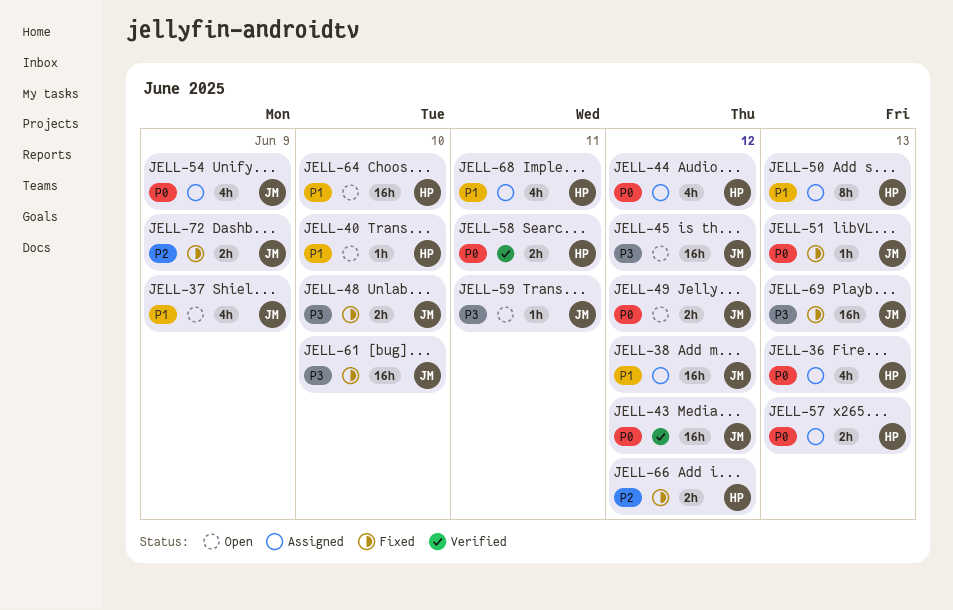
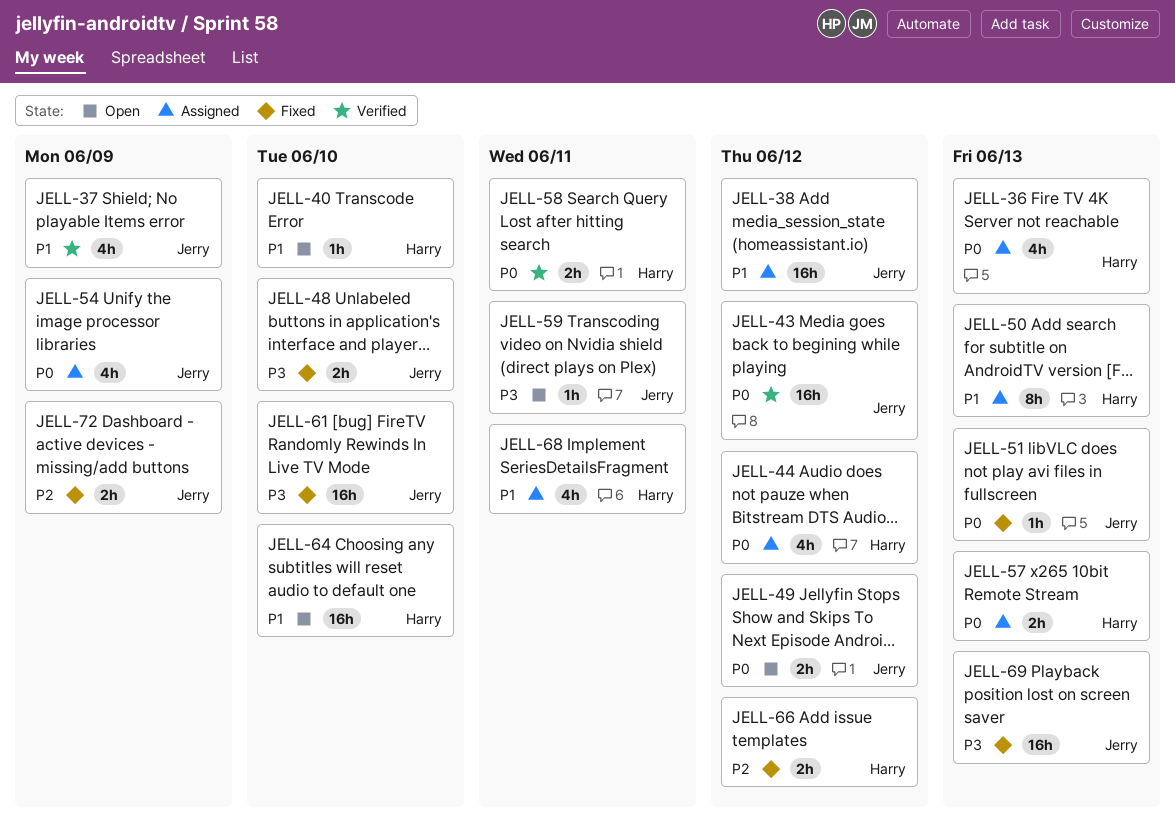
JELL-37, status: Open -> Verified
JELL-45: present -> none

